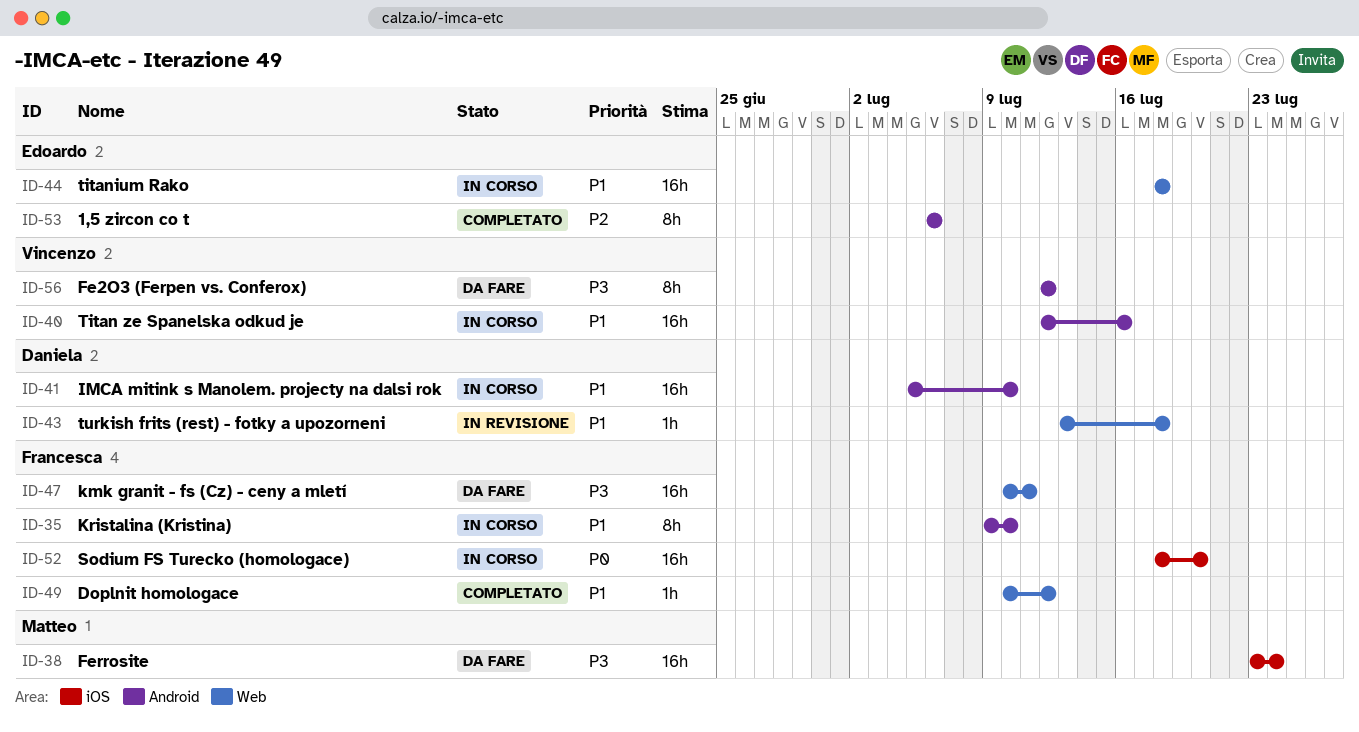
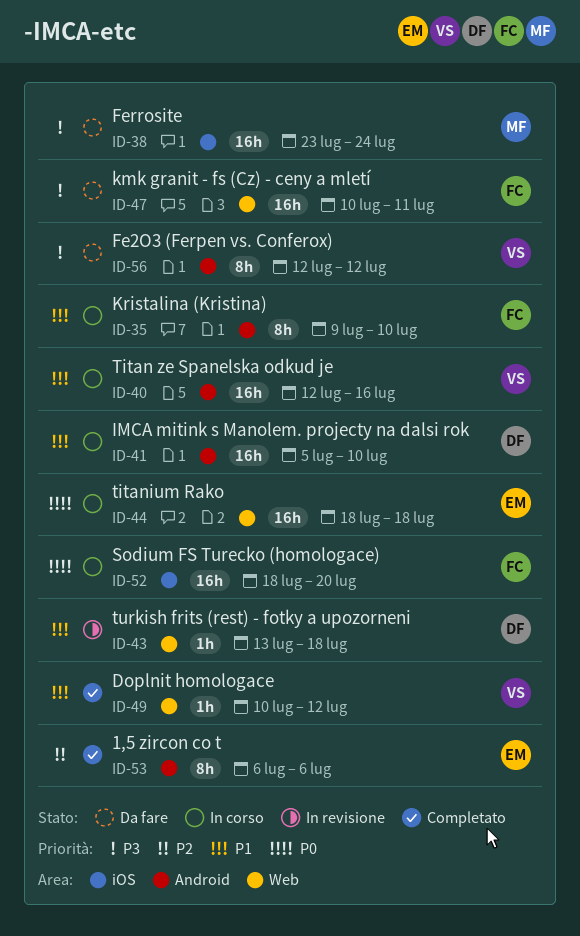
ID-44, priority: P1 -> P0
ID-49, owner: Francesca -> Vincenzo

